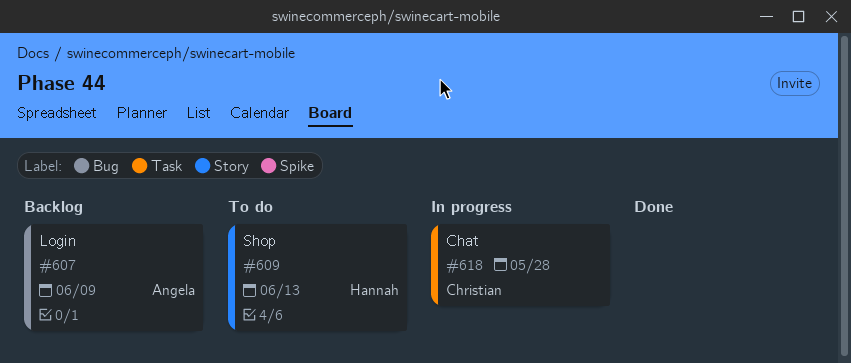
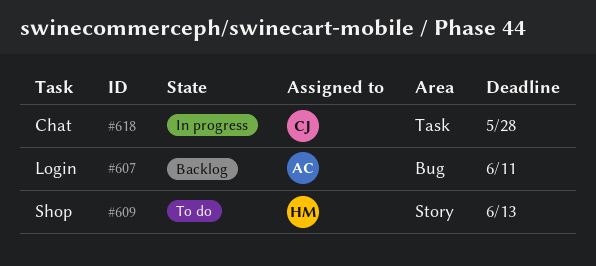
#607, due: Jun 9 -> Jun 11

